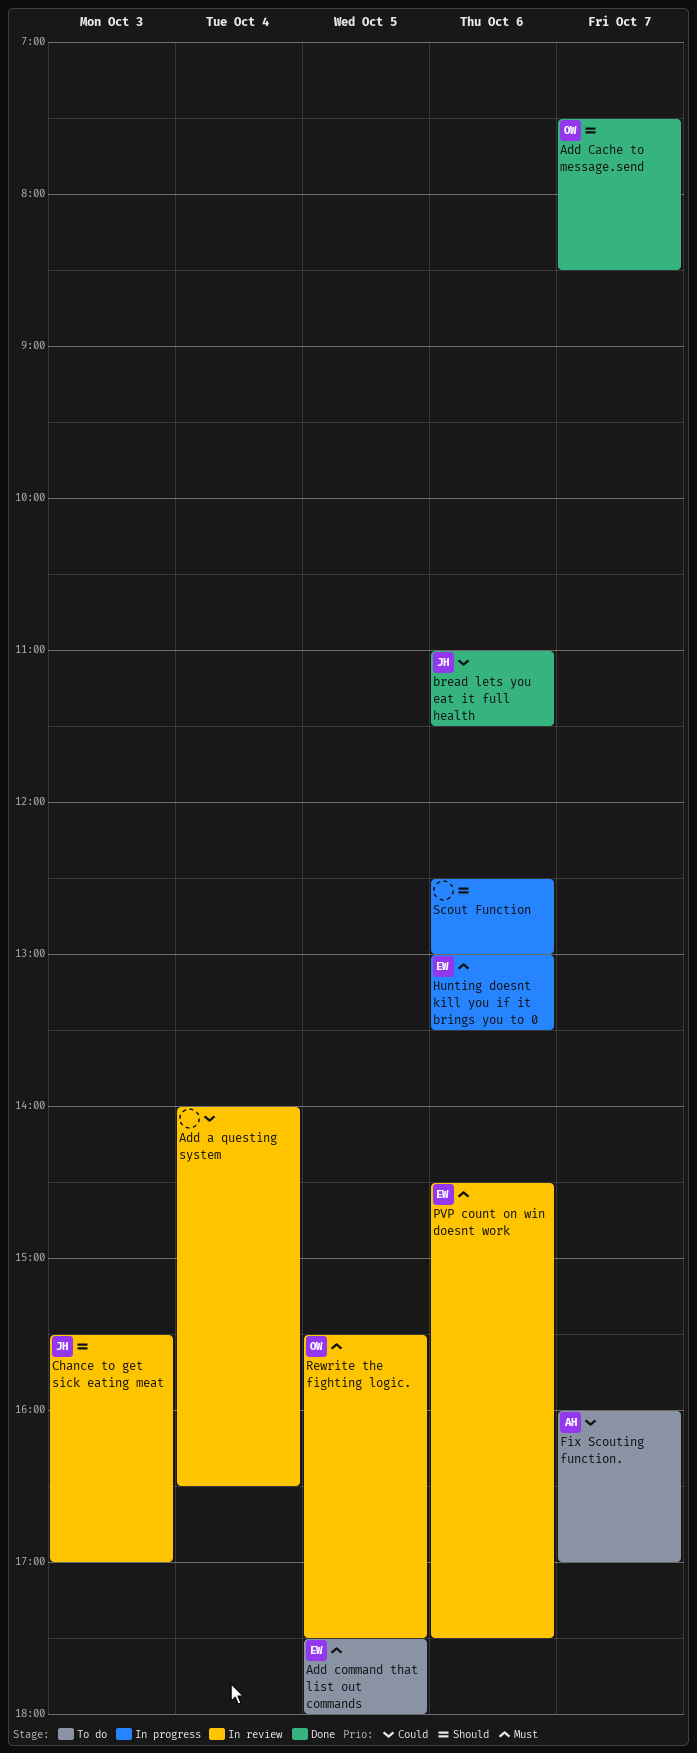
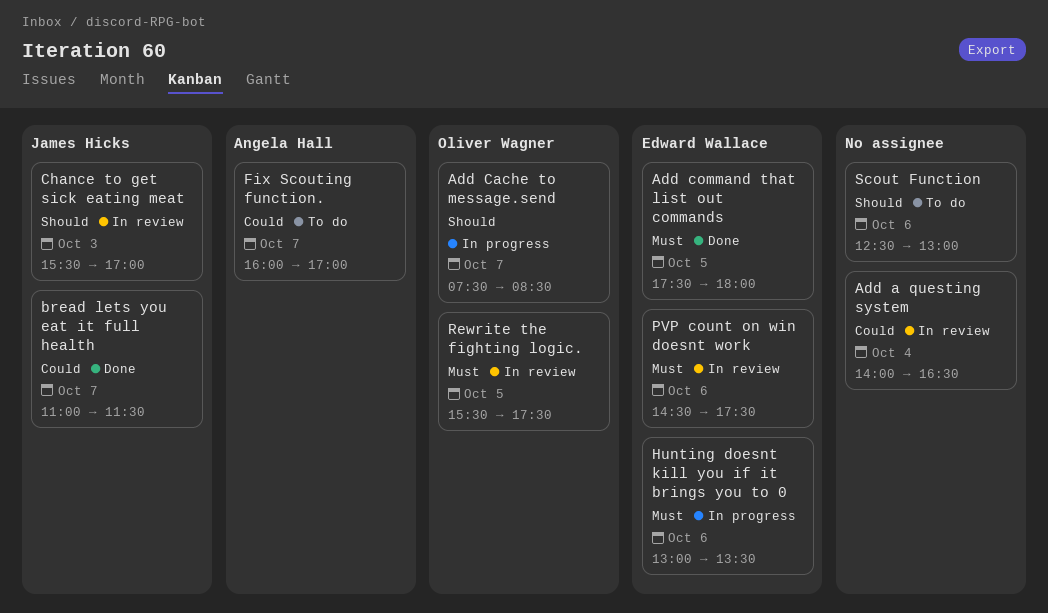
Add Cache to message.send, status: Done -> In progress
Add command that list out commands, status: To do -> Done
bread lets you eat it full health, day: Oct 6 -> Oct 7
Scout Function, status: In progress -> To do

